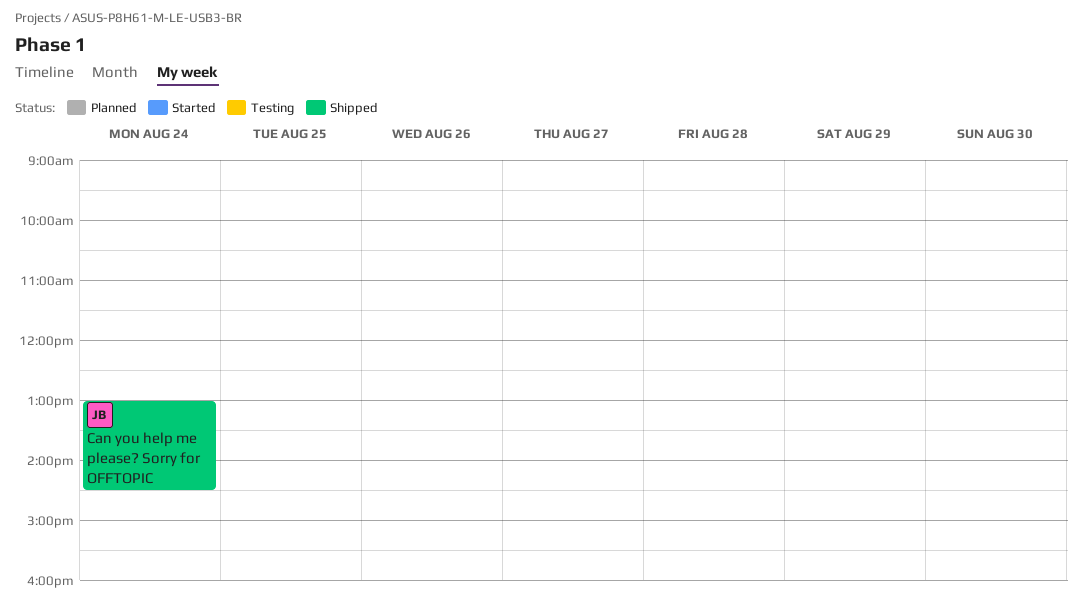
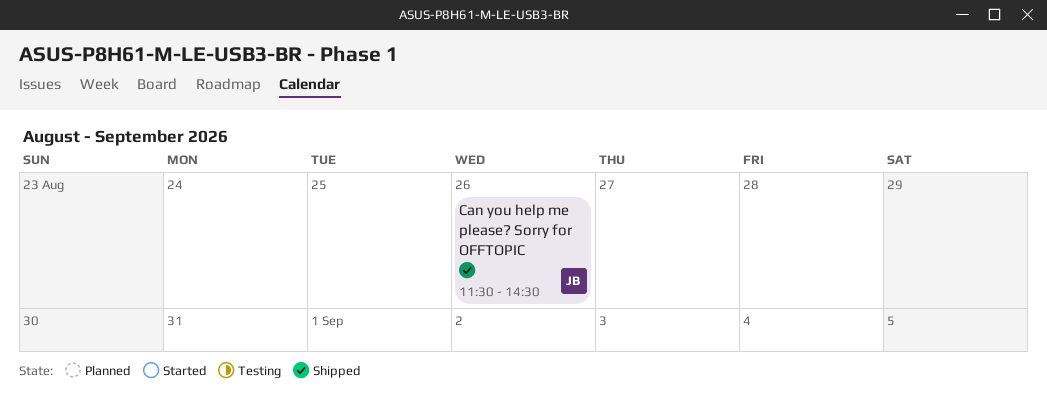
Can you help me please? Sorry for OFFTOPIC, day: Aug 24 -> Aug 26
Can you help me please? Sorry for OFFTOPIC, begins: 13:00 -> 11:30

